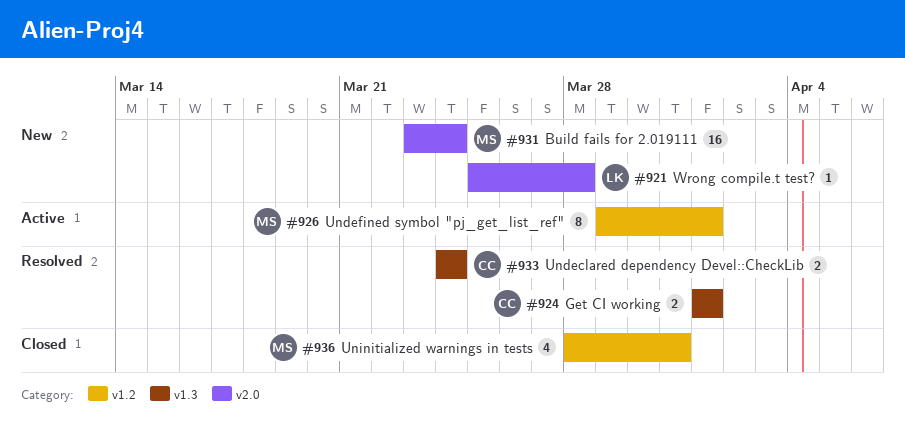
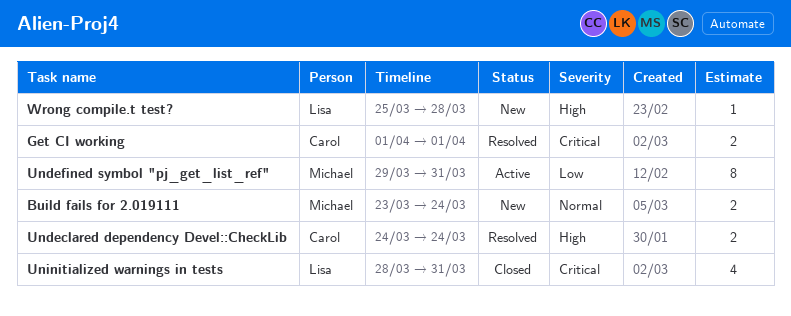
Build fails for 2.019111, estimate: 16 -> 2
Undefined symbol "pj_get_list_ref", due: Apr 1 -> Mar 31
Uninitialized warnings in tests, owner: Michael -> Lisa

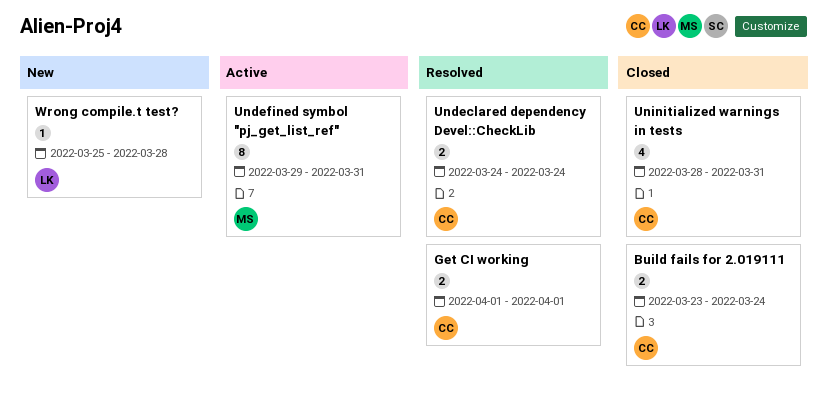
Build fails for 2.019111, status: New -> Closed
Build fails for 2.019111, owner: Michael -> Carol
Uninitialized warnings in tests, owner: Lisa -> Carol

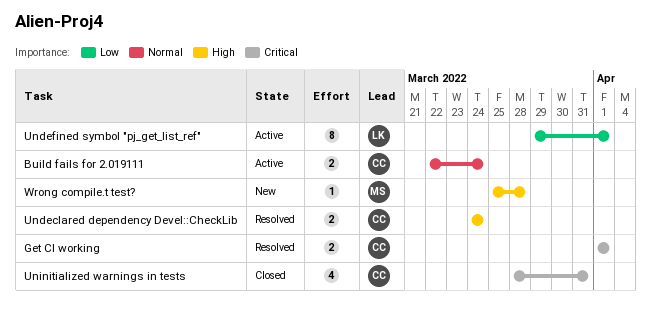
Build fails for 2.019111, status: Closed -> Active
Build fails for 2.019111, start: Mar 23 -> Mar 22
Undefined symbol "pj_get_list_ref", owner: MS -> LK
Undefined symbol "pj_get_list_ref", due: Mar 31 -> Apr 1
Wrong compile.t test?, owner: LK -> MS

